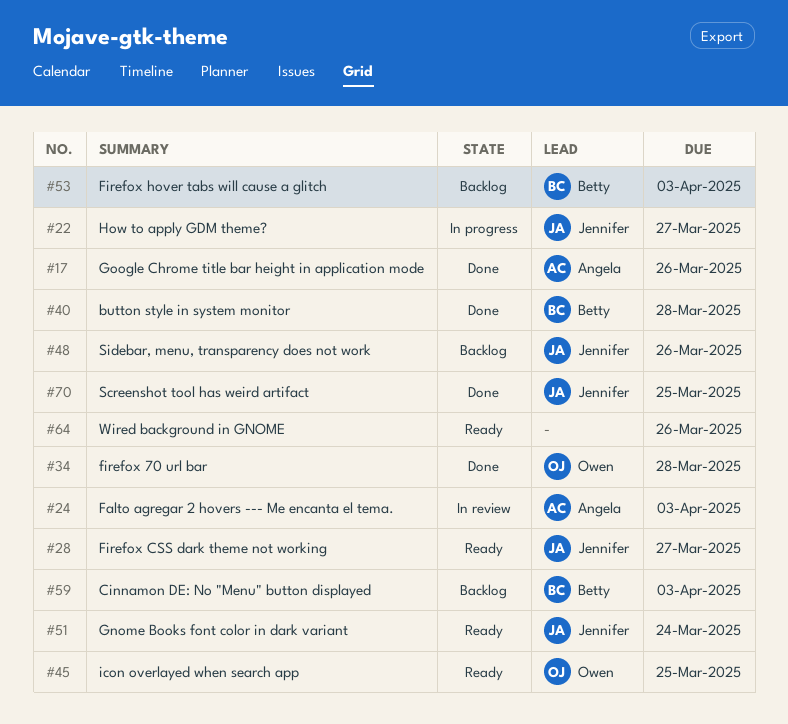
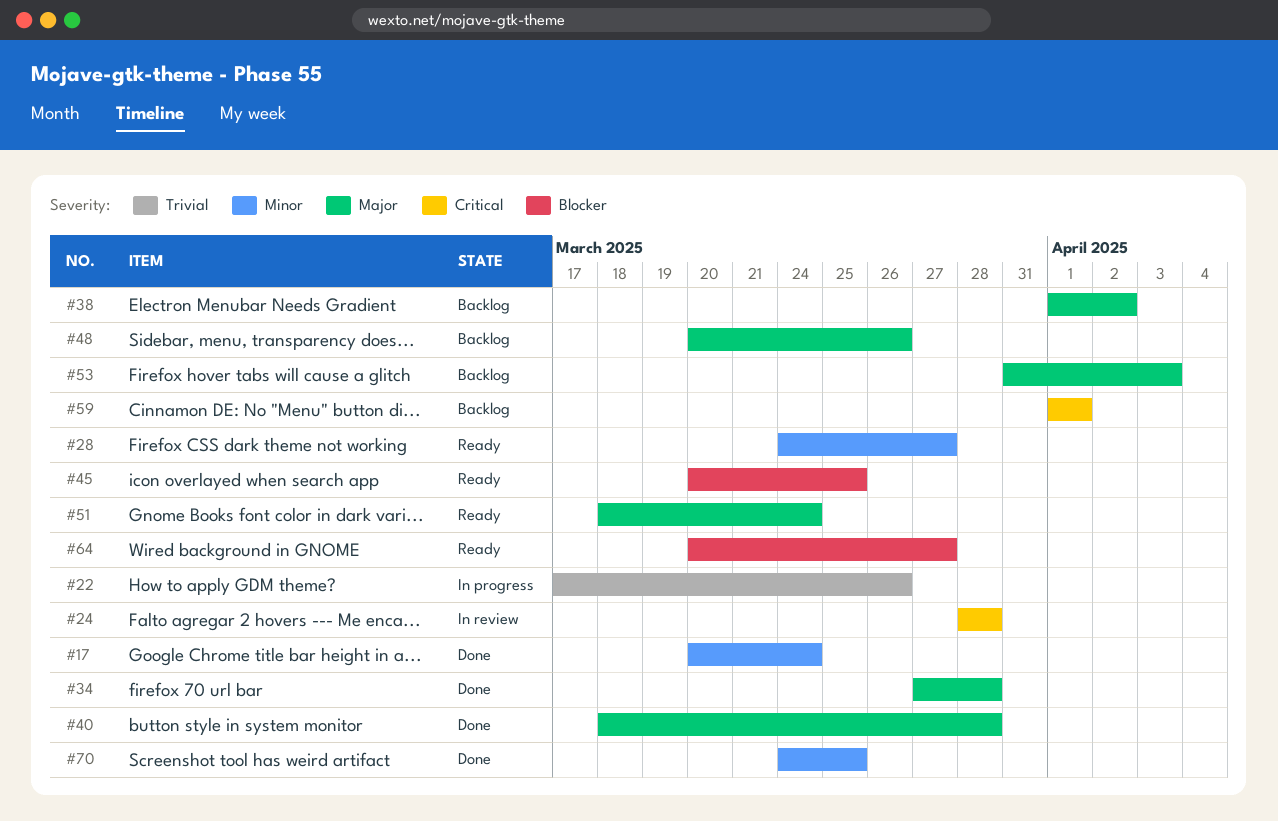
#17, due: Mar 26 -> Mar 24
#22, due: Mar 27 -> Mar 26
#24, due: Apr 3 -> Mar 28
#38: none -> present
#59, due: Apr 3 -> Apr 1
#64, due: Mar 26 -> Mar 27

